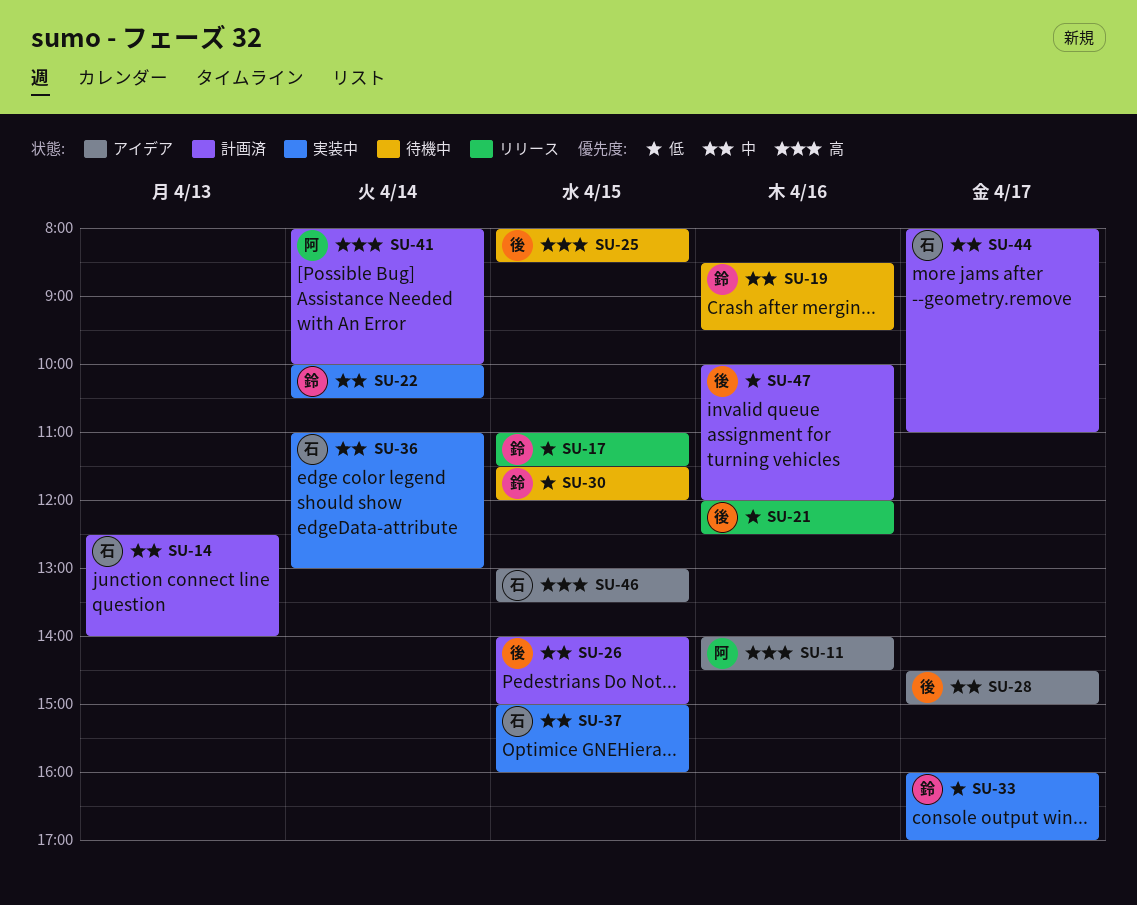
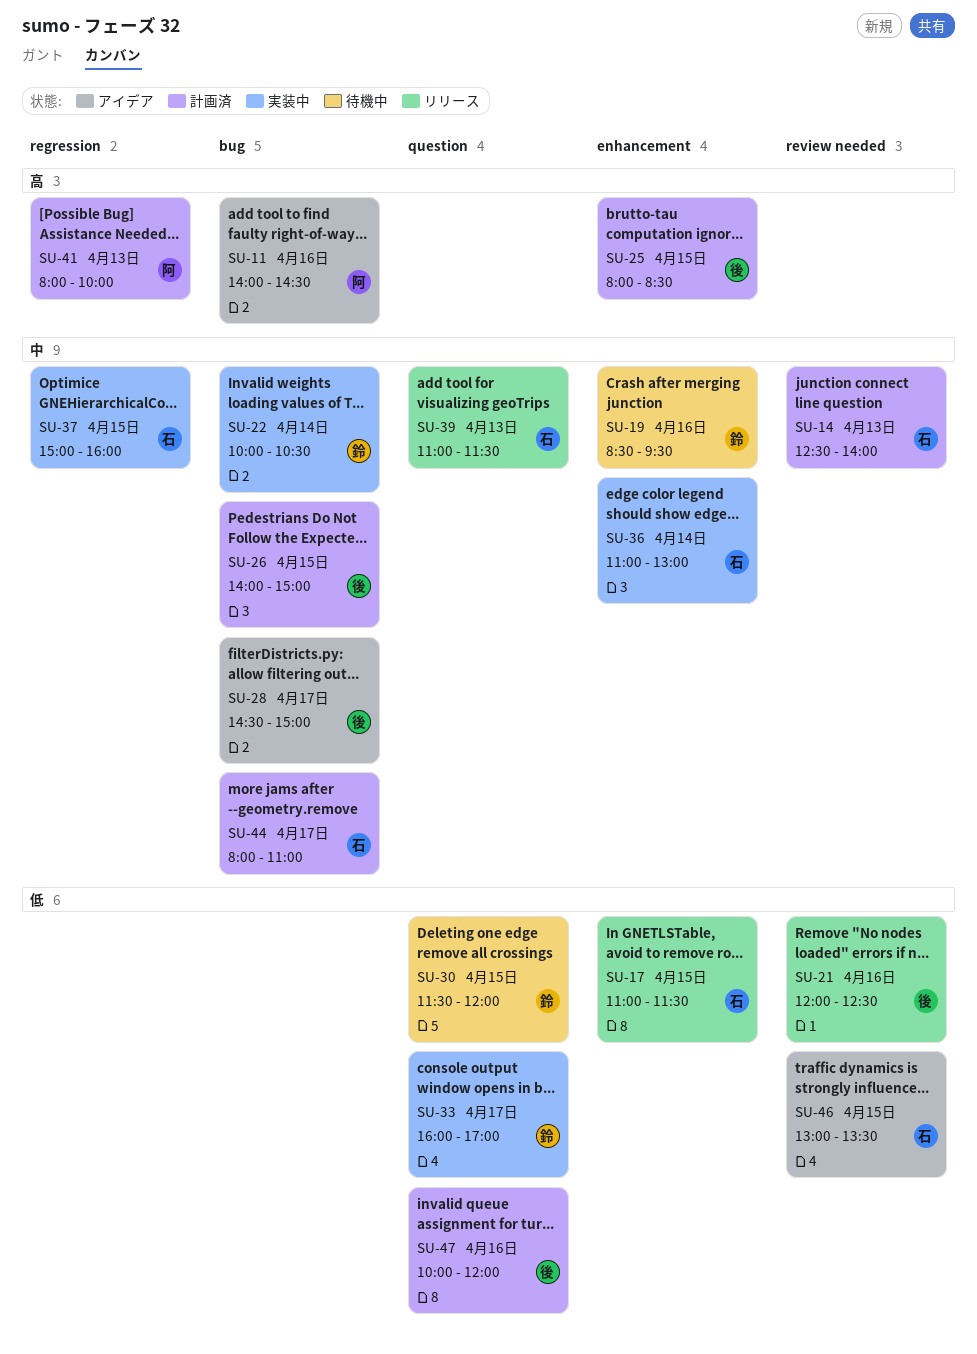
SU-17, owner: 鈴 -> 石
SU-25, status: 待機中 -> 計画済
SU-39: none -> present
SU-41, day: Apr 14 -> Apr 13
SU-46, priority: 高 -> 低

